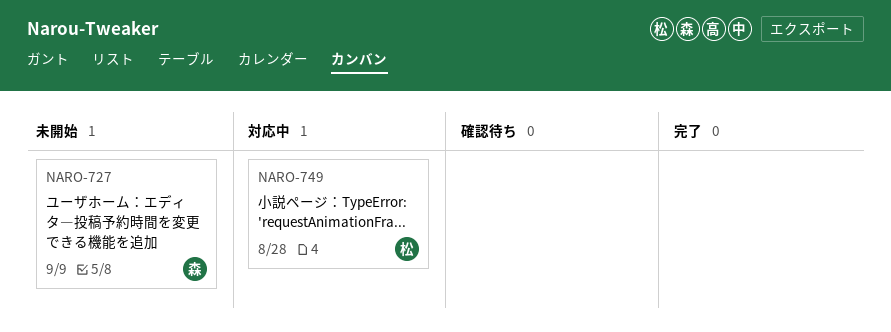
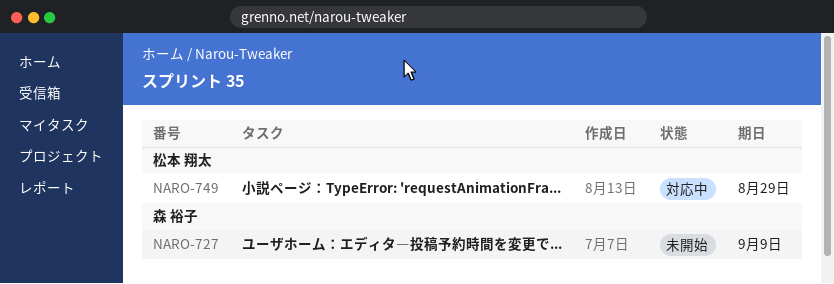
NARO-749, due: Aug 28 -> Aug 29

